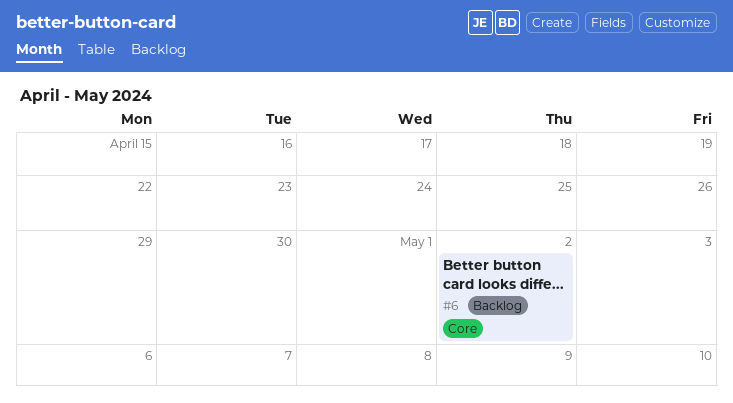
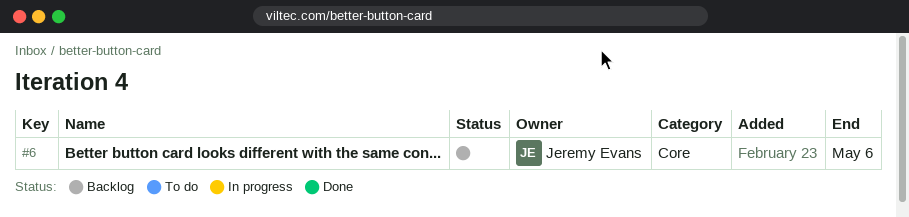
#6, due: May 2 -> May 6

